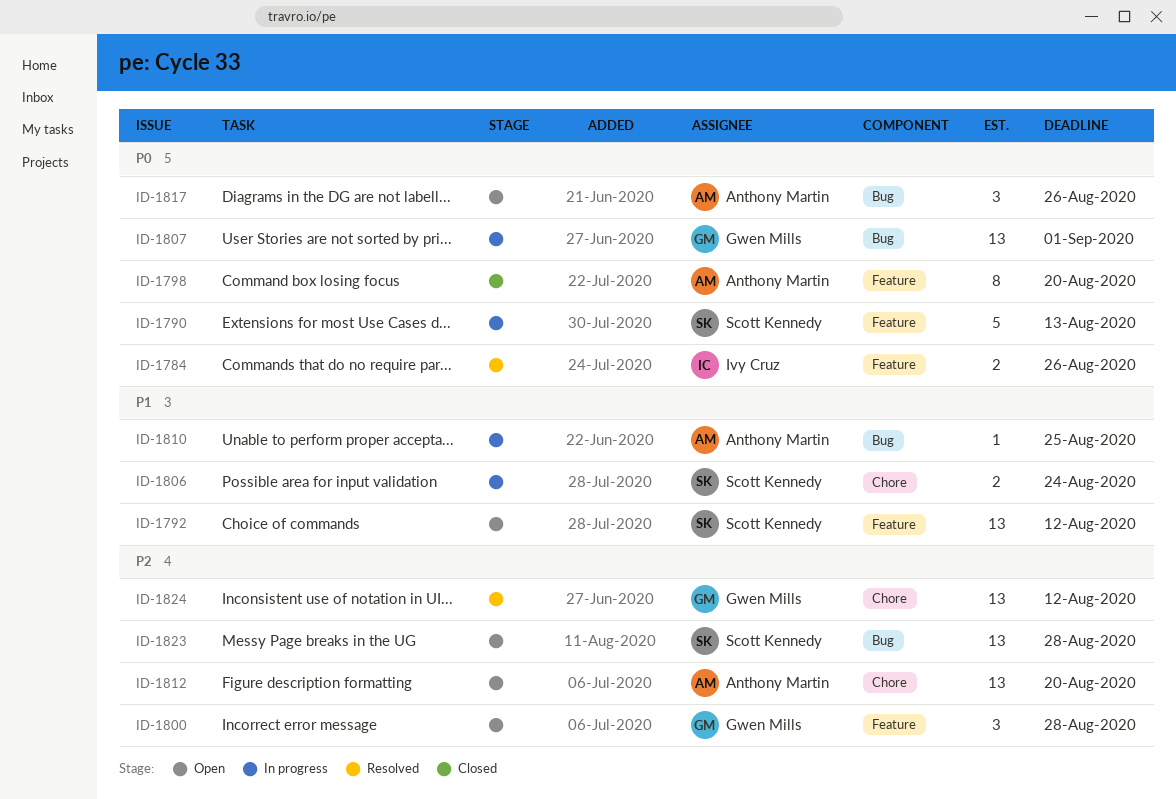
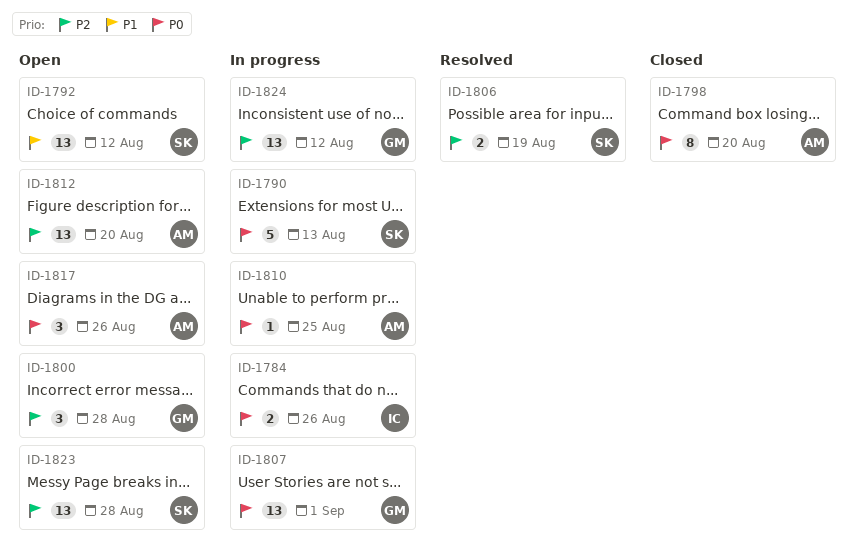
ID-1784, status: Resolved -> In progress
ID-1806, status: In progress -> Resolved
ID-1806, priority: P1 -> P2
ID-1806, due: Aug 24 -> Aug 19
ID-1810, priority: P1 -> P0
ID-1824, status: Resolved -> In progress

